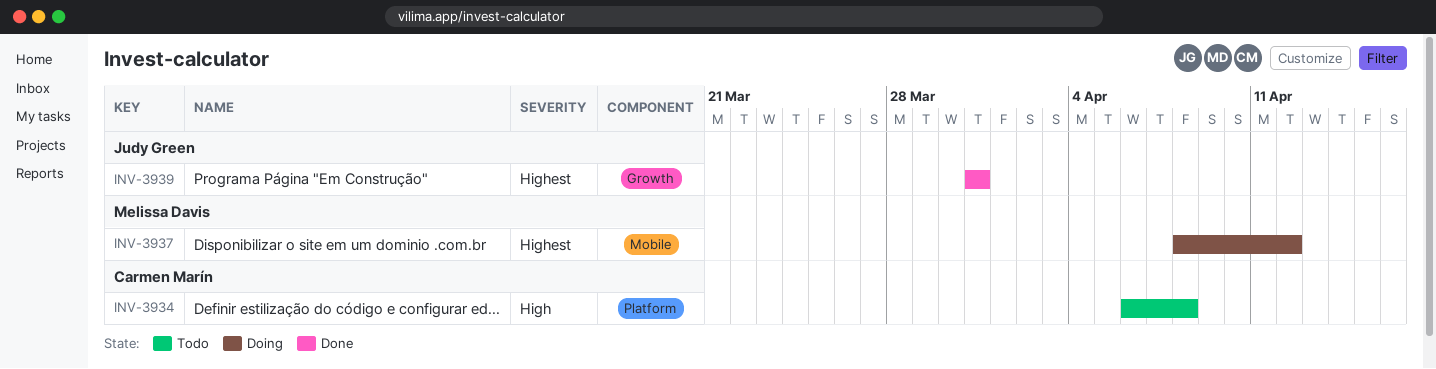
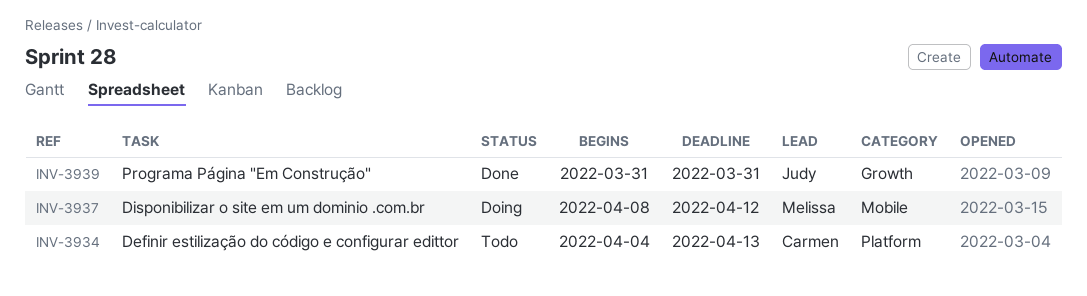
INV-3934, start: Apr 6 -> Apr 4
INV-3934, due: Apr 8 -> Apr 13

